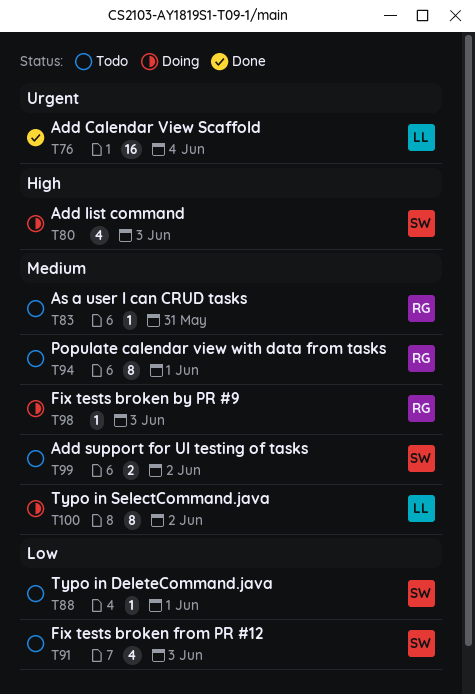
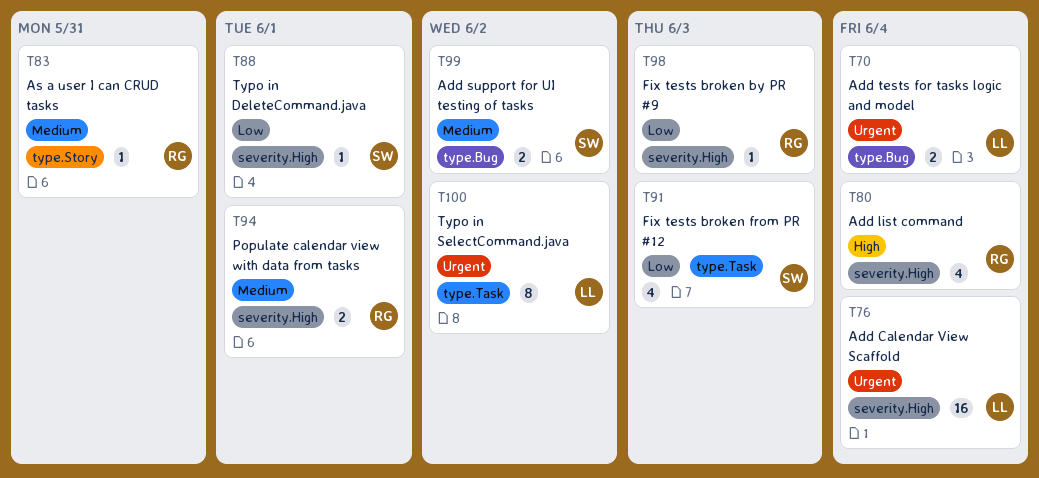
T70: none -> present
T80, owner: SW -> RG
T80, due: Jun 3 -> Jun 4
T94, estimate: 8 -> 2
T98, priority: Medium -> Low
T100, priority: Medium -> Urgent

